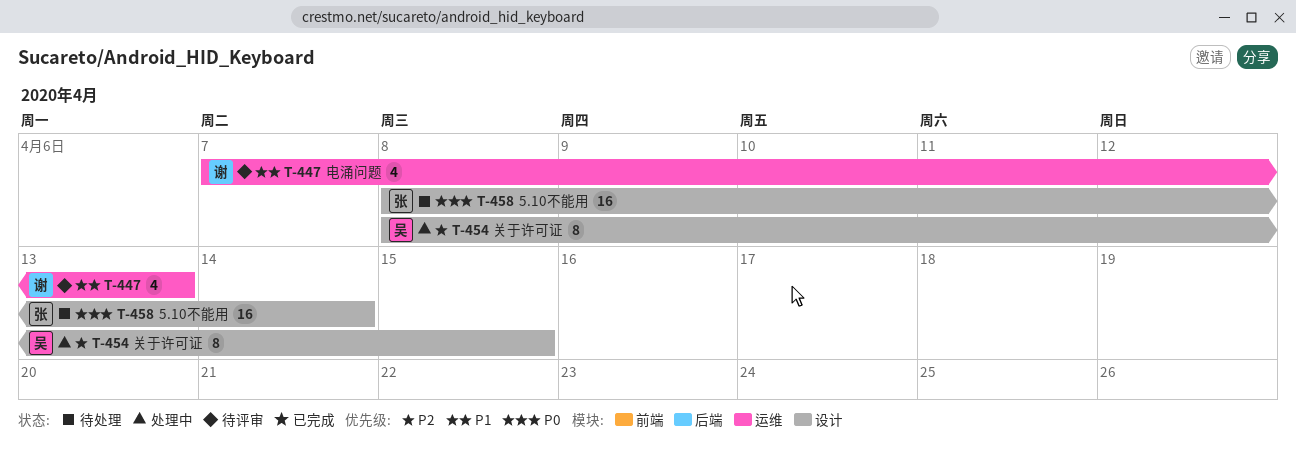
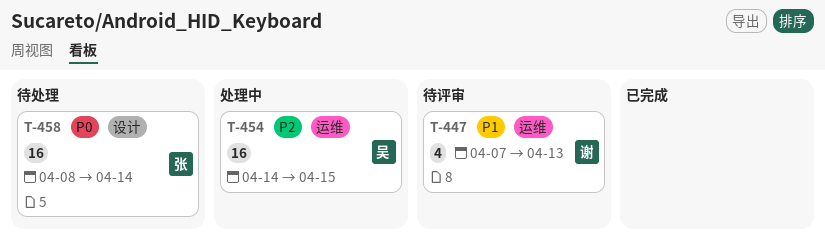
T-454, label: 设计 -> 运维
T-454, estimate: 8 -> 16
T-454, start: Apr 8 -> Apr 14

